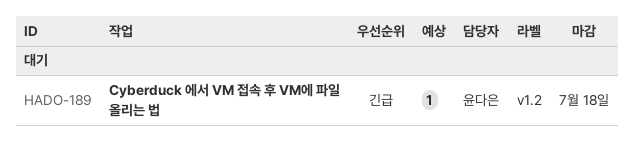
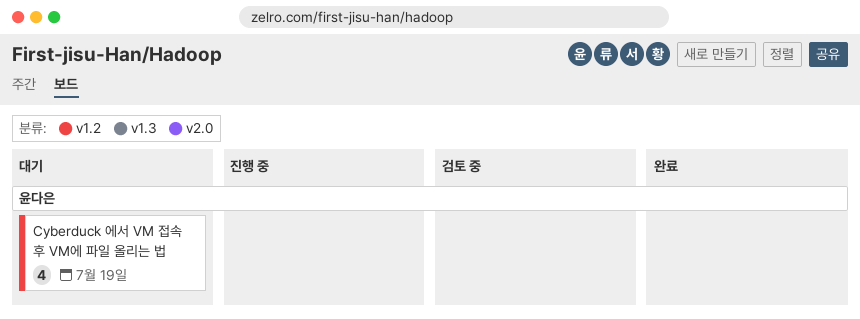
Cyberduck 에서 VM 접속 후 VM에 파일 올리는 법, estimate: 1 -> 4
Cyberduck 에서 VM 접속 후 VM에 파일 올리는 법, due: Jul 18 -> Jul 19

